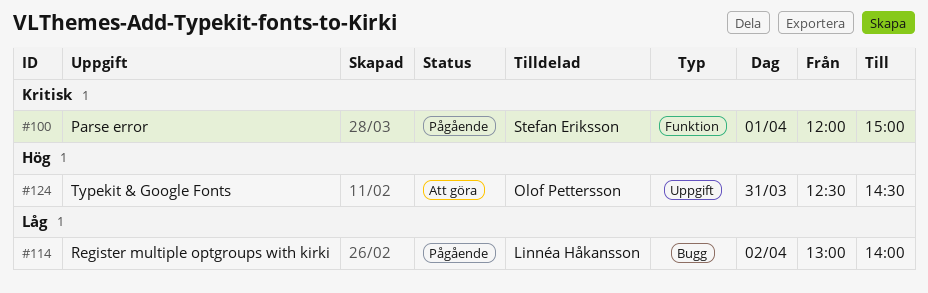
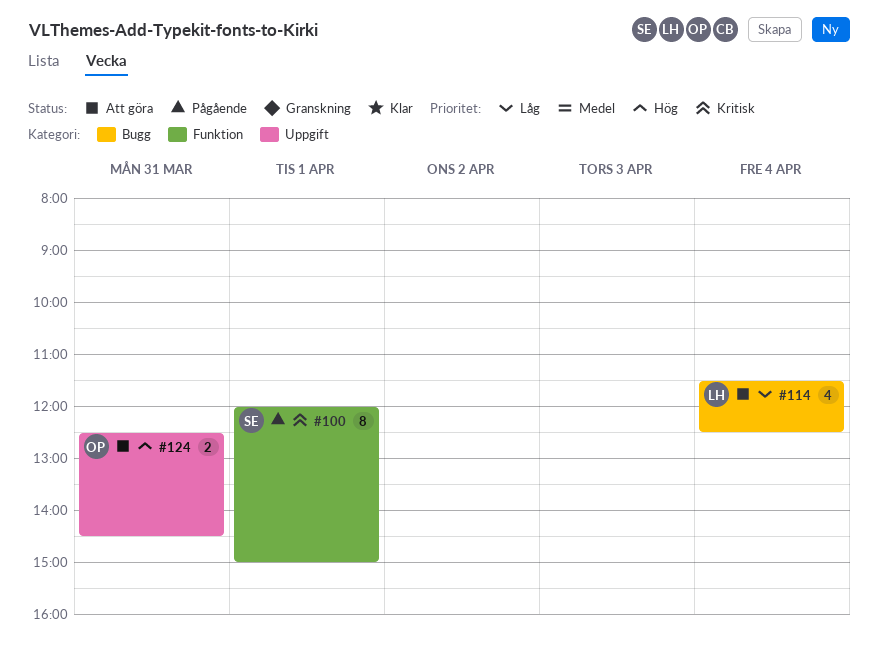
#114, status: Pågående -> Att göra
#114, day: Apr 2 -> Apr 4
#114, begins: 13:00 -> 11:30
#114, ends: 14:00 -> 12:30

